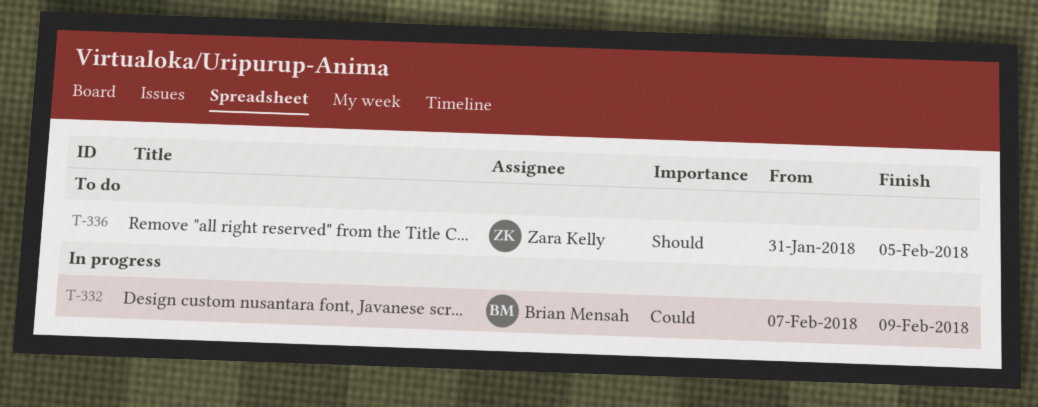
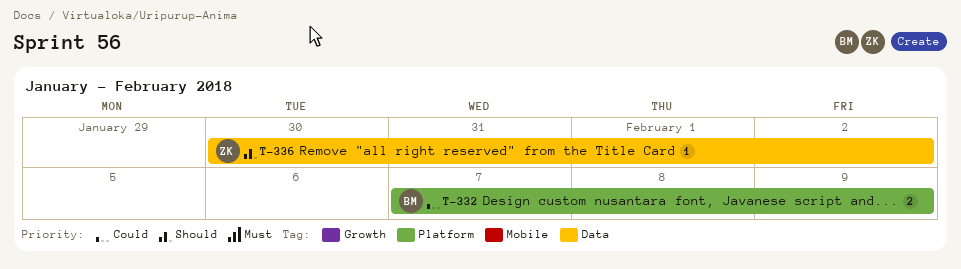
T-336, start: Jan 31 -> Jan 30
T-336, due: Feb 5 -> Feb 2

